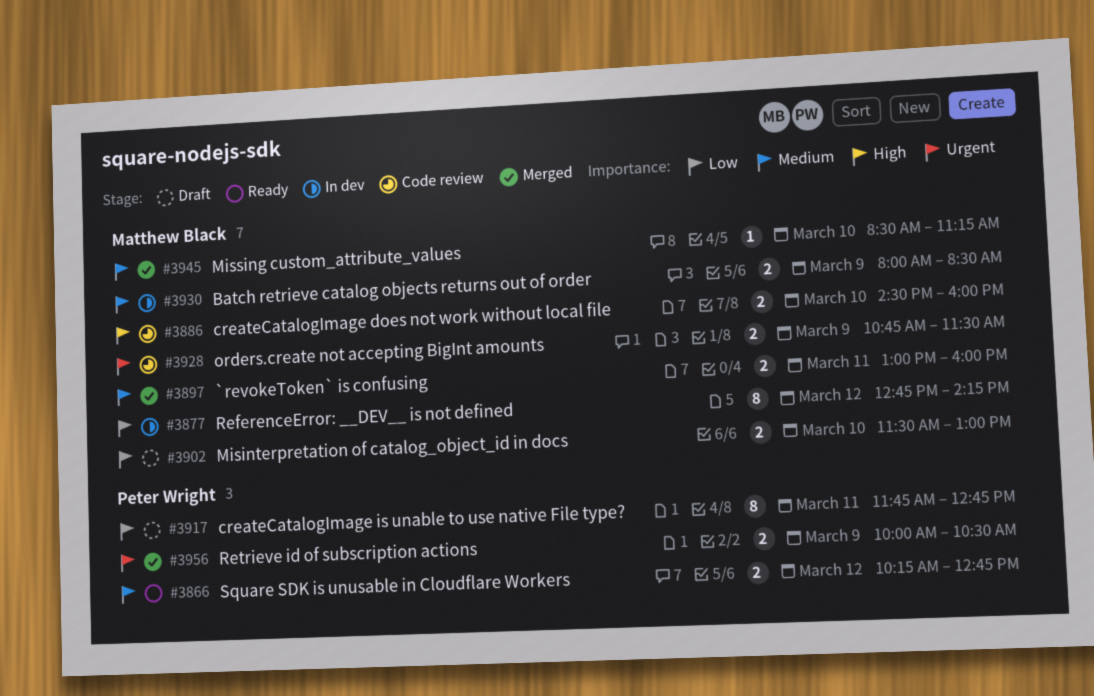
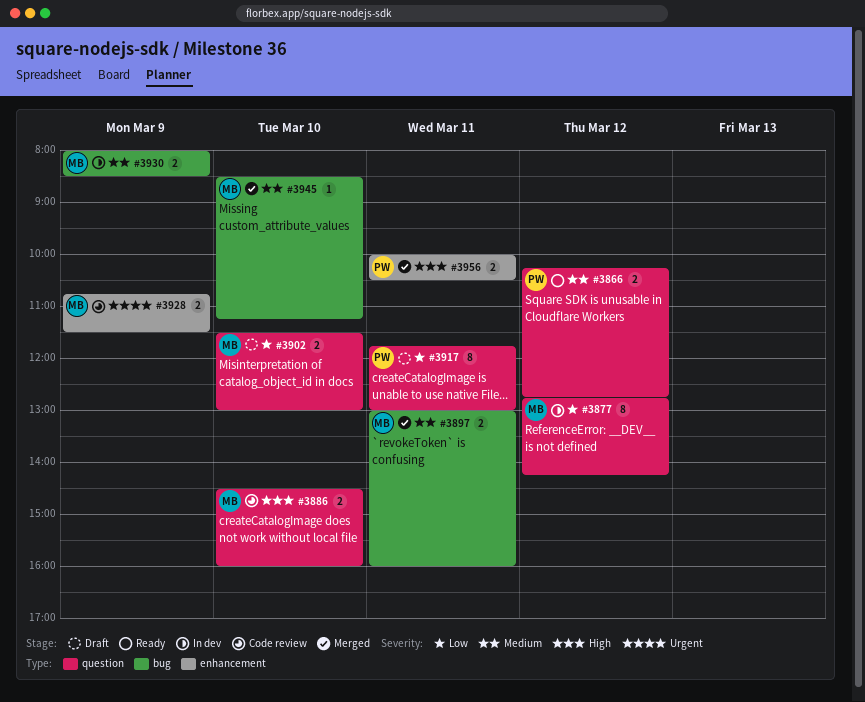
#3917, ends: 12:45 -> 13:00
#3956, priority: Urgent -> High
#3956, day: Mar 9 -> Mar 11

